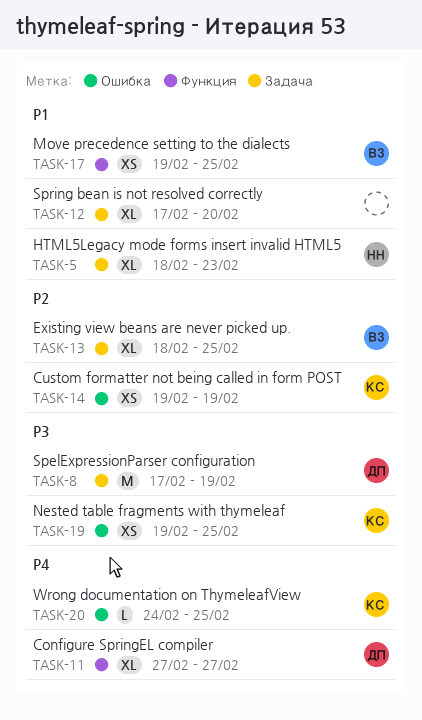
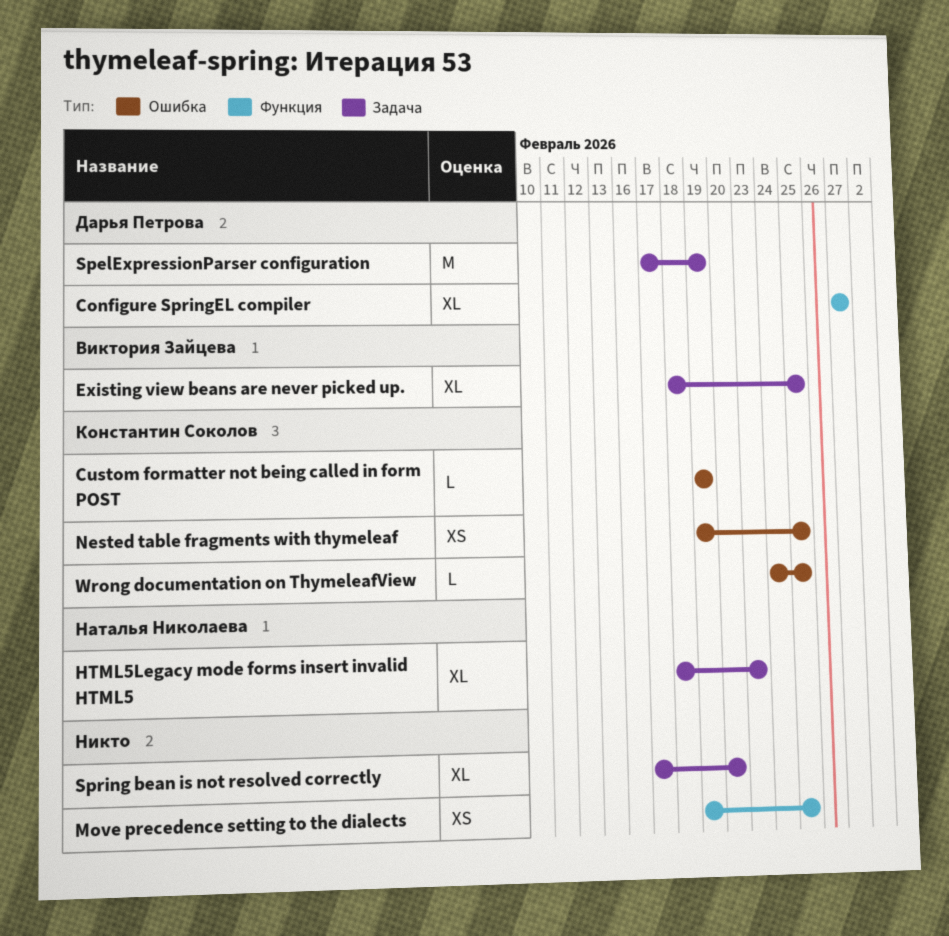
Custom formatter not being called in form POST, estimate: XS -> L
Move precedence setting to the dialects, owner: Виктория Зайцева -> none

